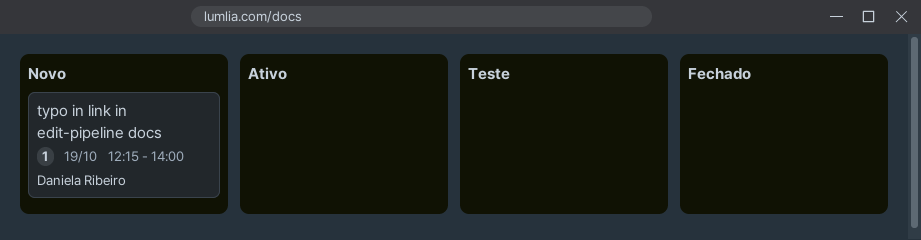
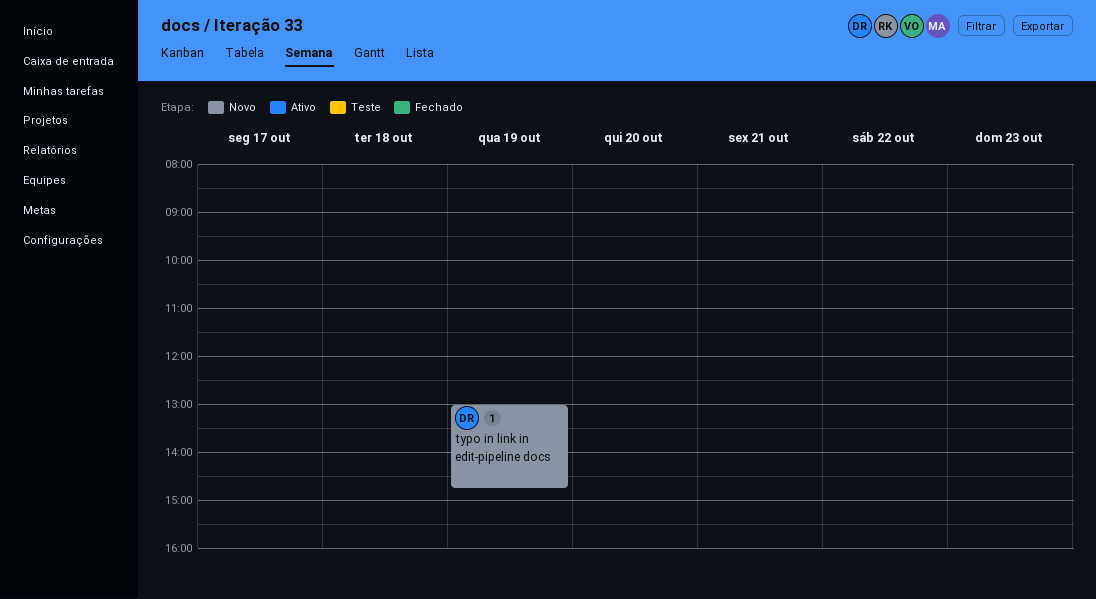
typo in link in edit-pipeline docs, begins: 12:15 -> 13:00
typo in link in edit-pipeline docs, ends: 14:00 -> 14:45

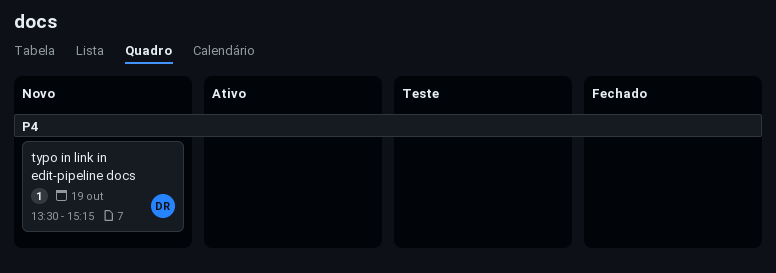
typo in link in edit-pipeline docs, begins: 13:00 -> 13:30
typo in link in edit-pipeline docs, ends: 14:45 -> 15:15

